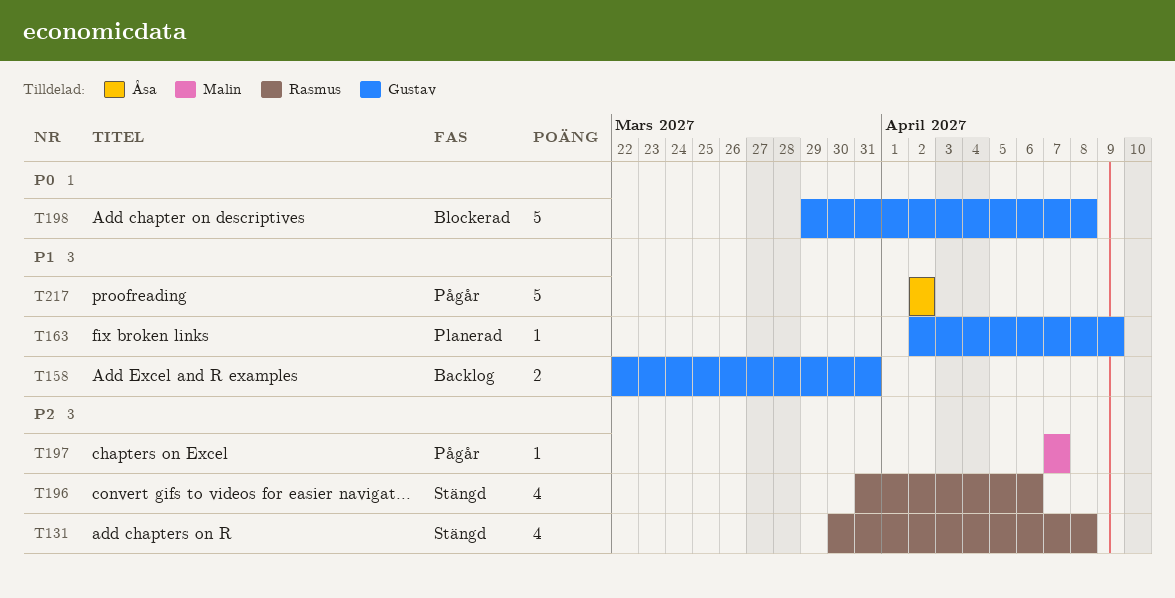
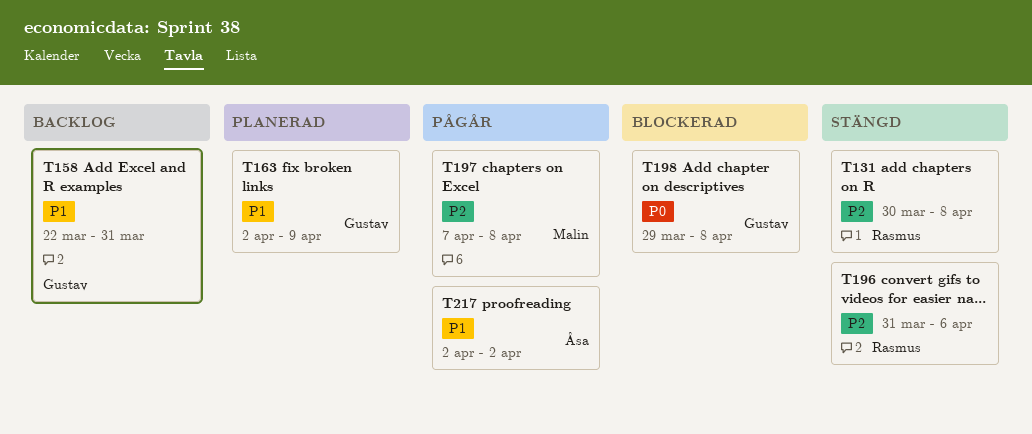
T197, due: Apr 7 -> Apr 8

